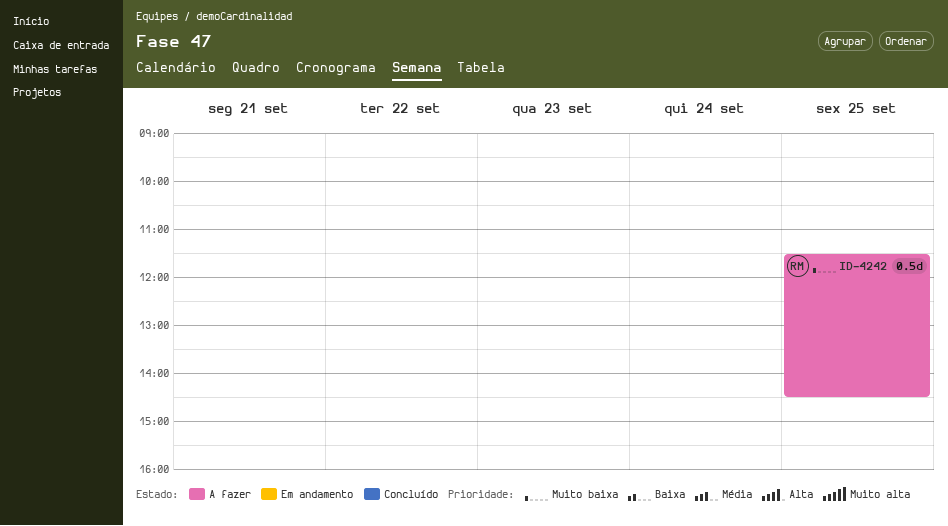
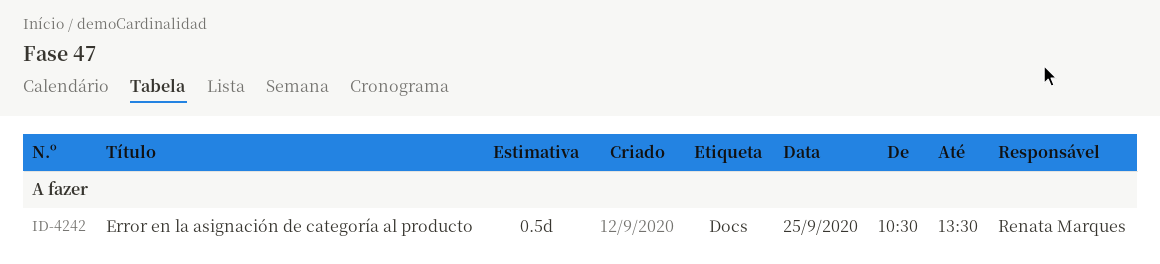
ID-4242, begins: 11:30 -> 10:30
ID-4242, ends: 14:30 -> 13:30

